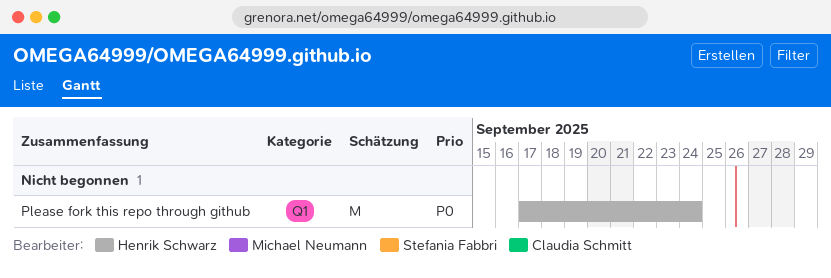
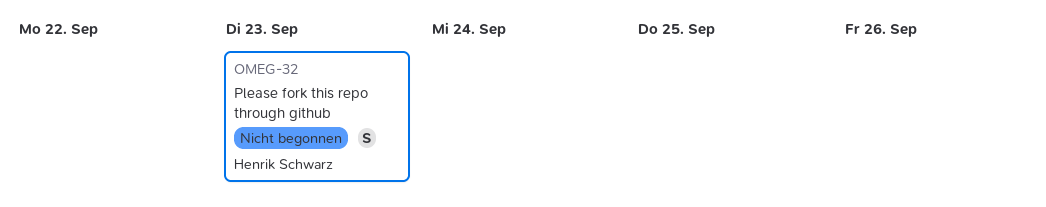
Please fork this repo through github, estimate: M -> S
Please fork this repo through github, due: Sep 24 -> Sep 23

